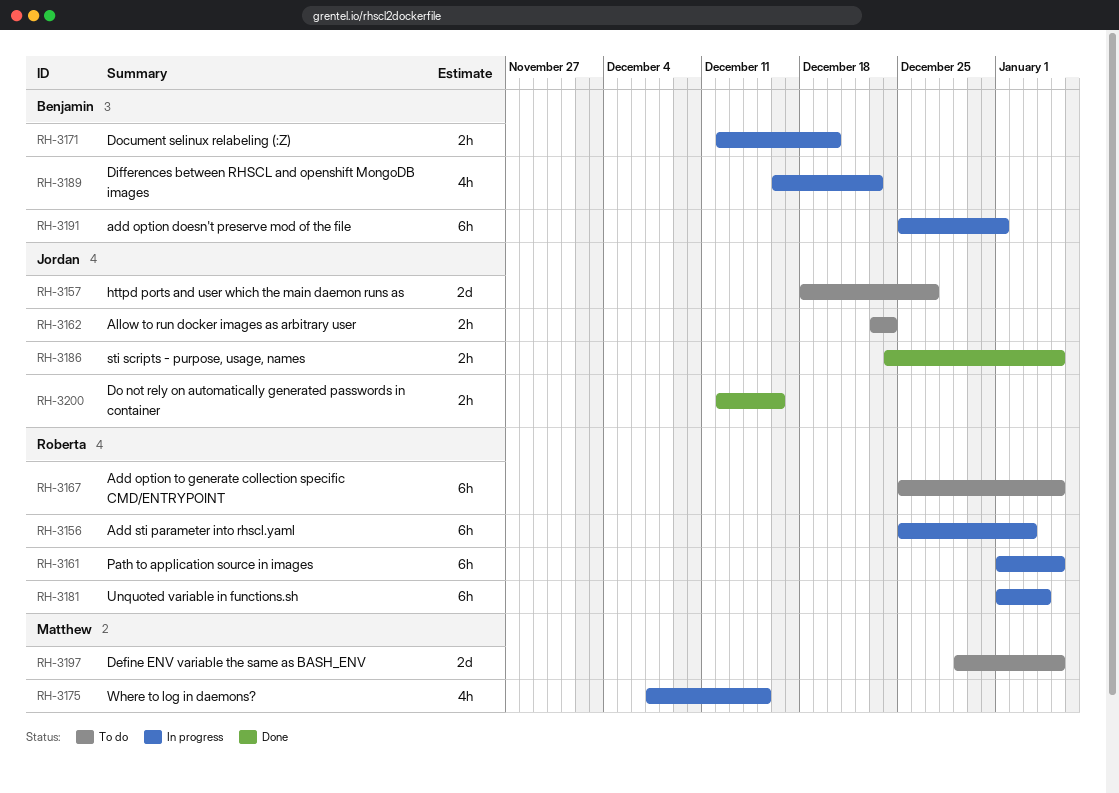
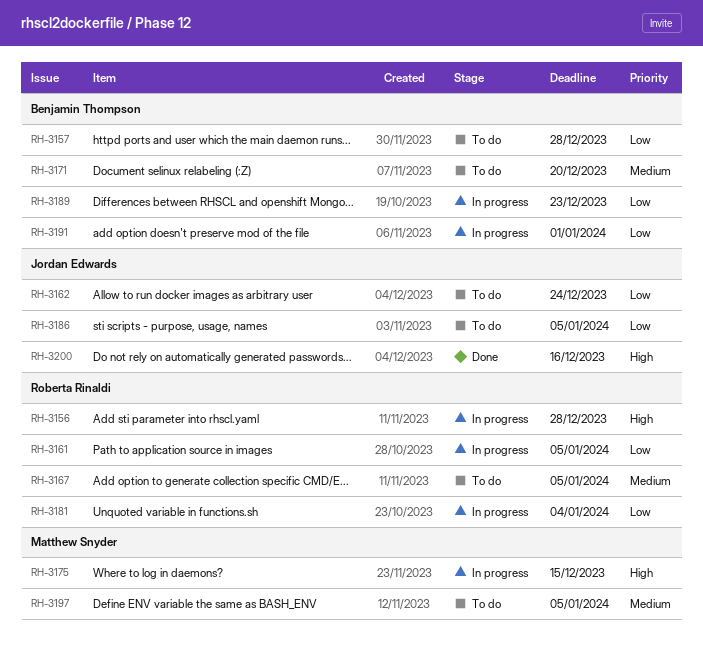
RH-3156, due: Jan 3 -> Dec 28
RH-3157, owner: Jordan Edwards -> Benjamin Thompson
RH-3157, due: Dec 27 -> Dec 28
RH-3171, status: In progress -> To do
RH-3186, status: Done -> To do

